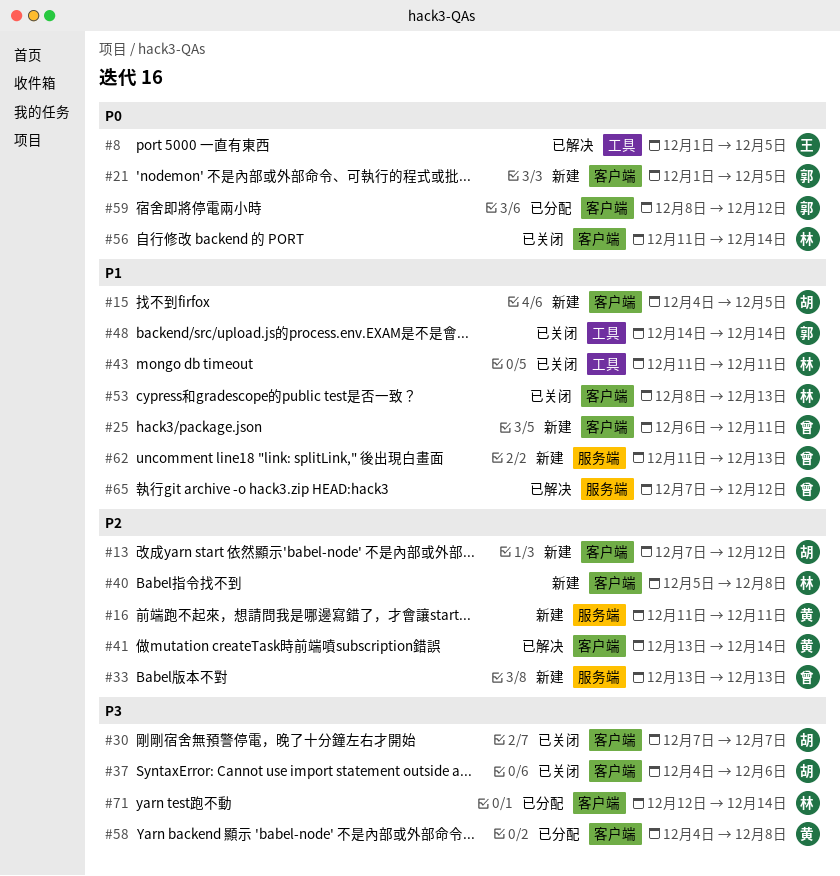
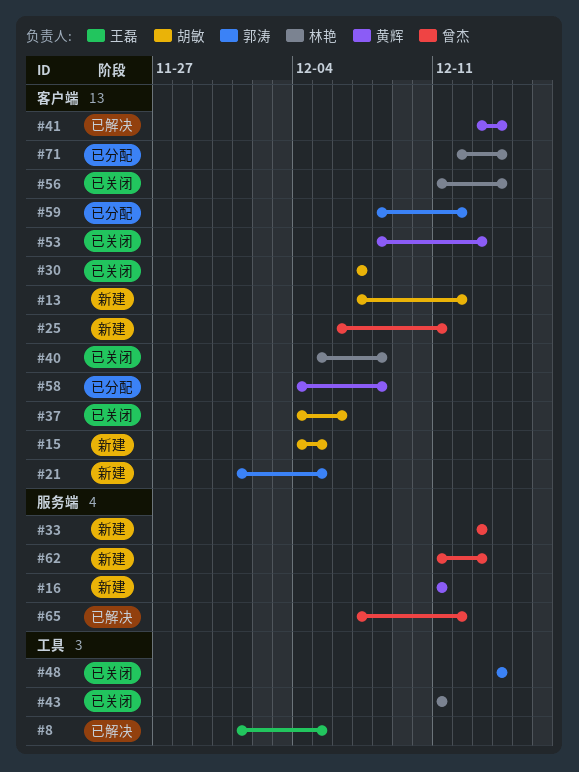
#40, status: 新建 -> 已关闭
#53, owner: 林艳 -> 黄辉

